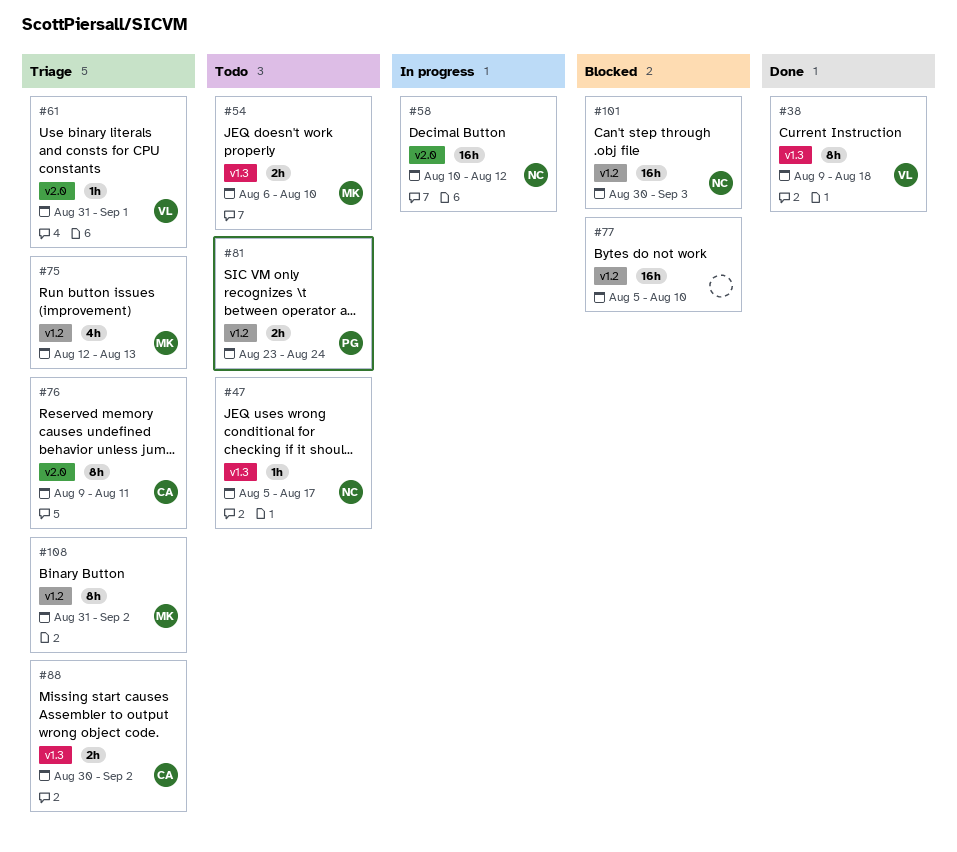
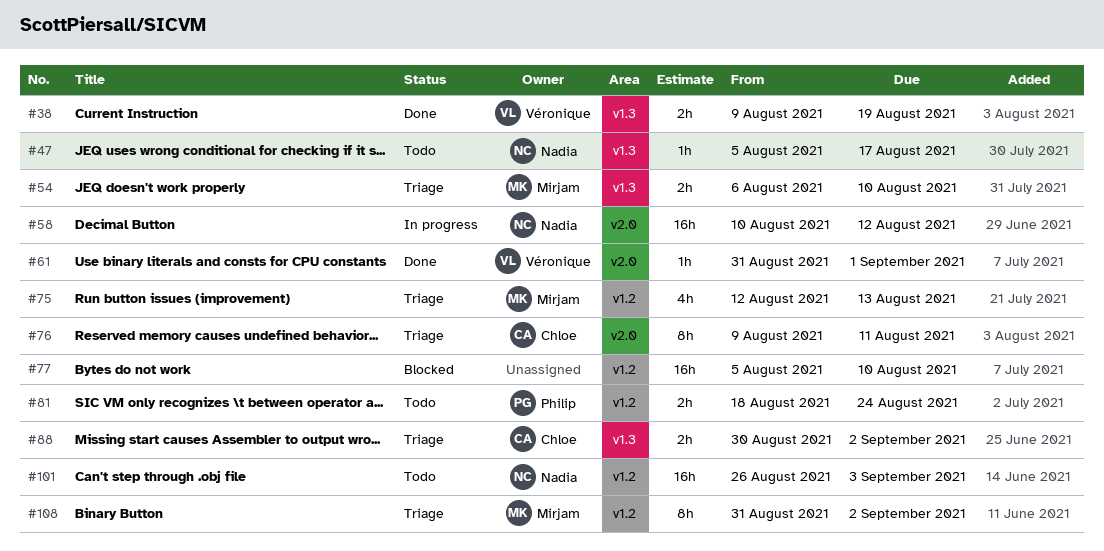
#38, estimate: 8h -> 2h
#38, due: Aug 18 -> Aug 19
#54, status: Todo -> Triage
#61, status: Triage -> Done
#81, start: Aug 23 -> Aug 18
#101, status: Blocked -> Todo
#101, start: Aug 30 -> Aug 26

